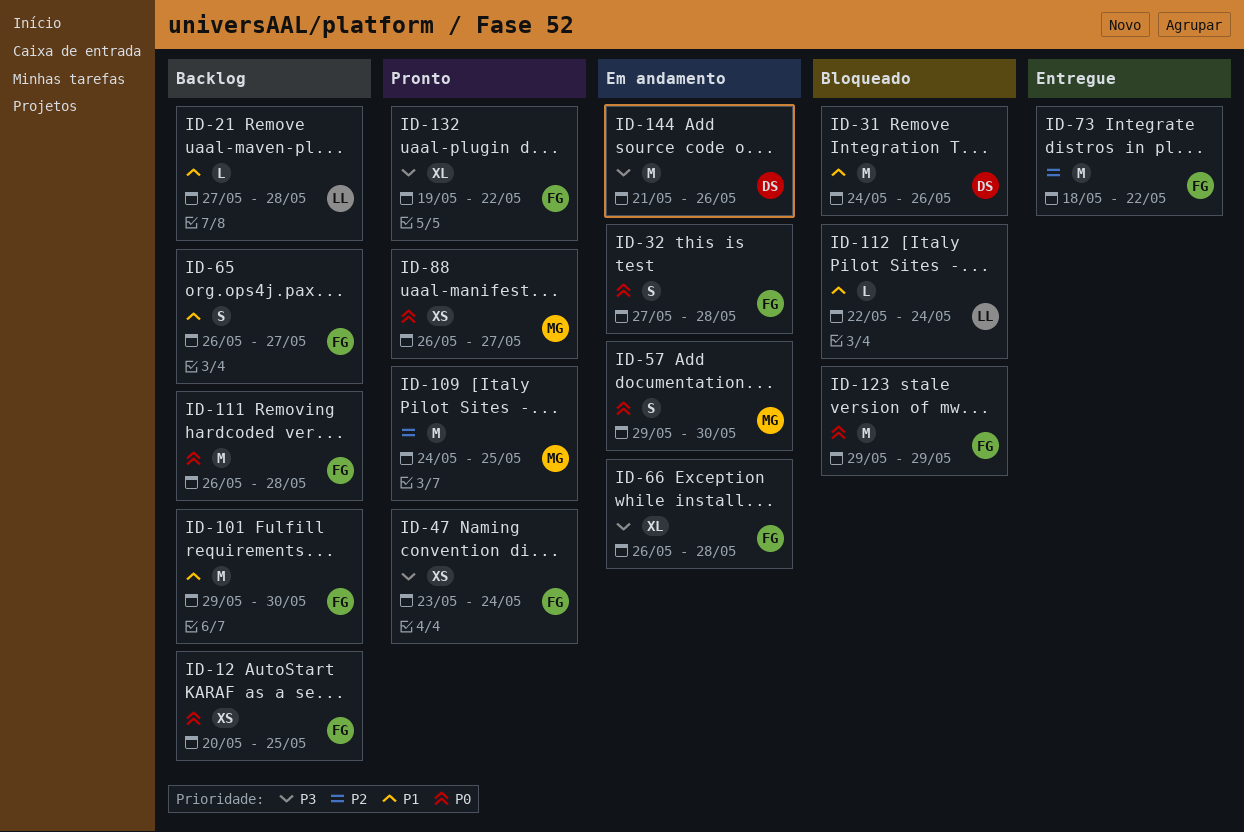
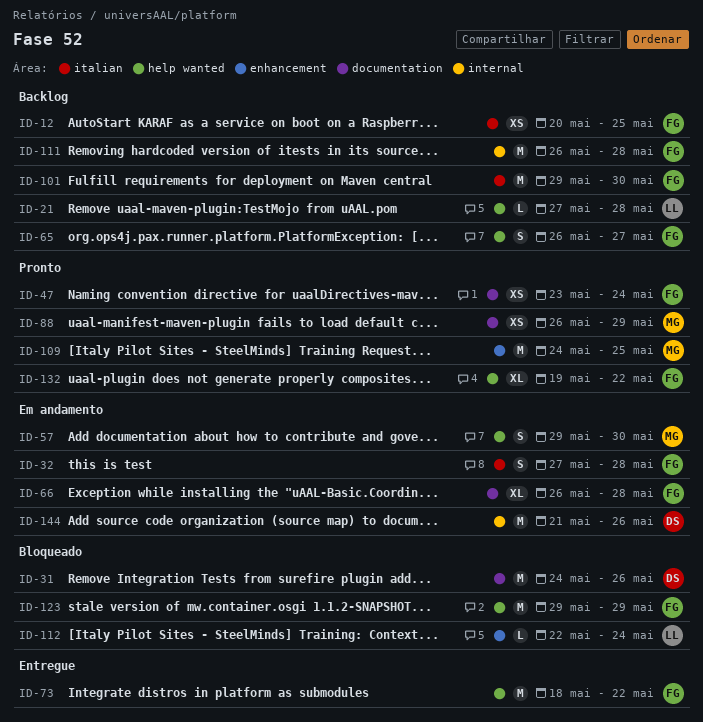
ID-88, due: May 27 -> May 29

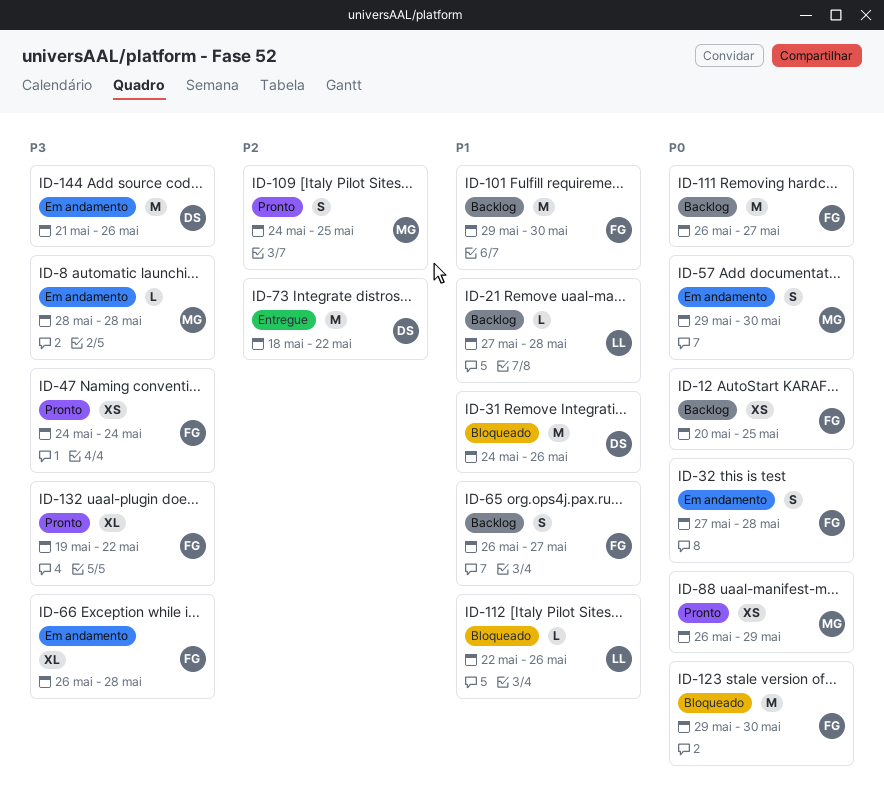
ID-8: none -> present
ID-47, start: May 23 -> May 24
ID-73, owner: FG -> DS
ID-109, estimate: M -> S
ID-111, due: May 28 -> May 27
ID-112, due: May 24 -> May 26
ID-123, due: May 29 -> May 30

